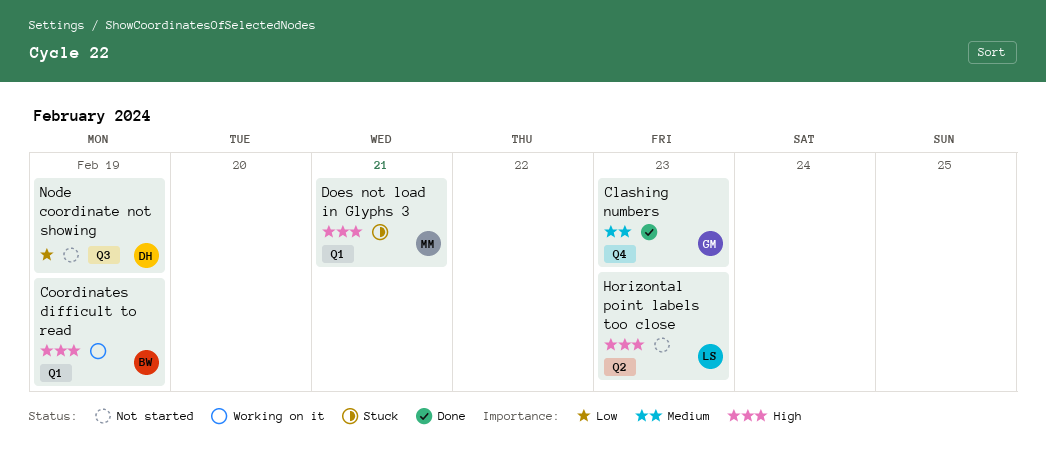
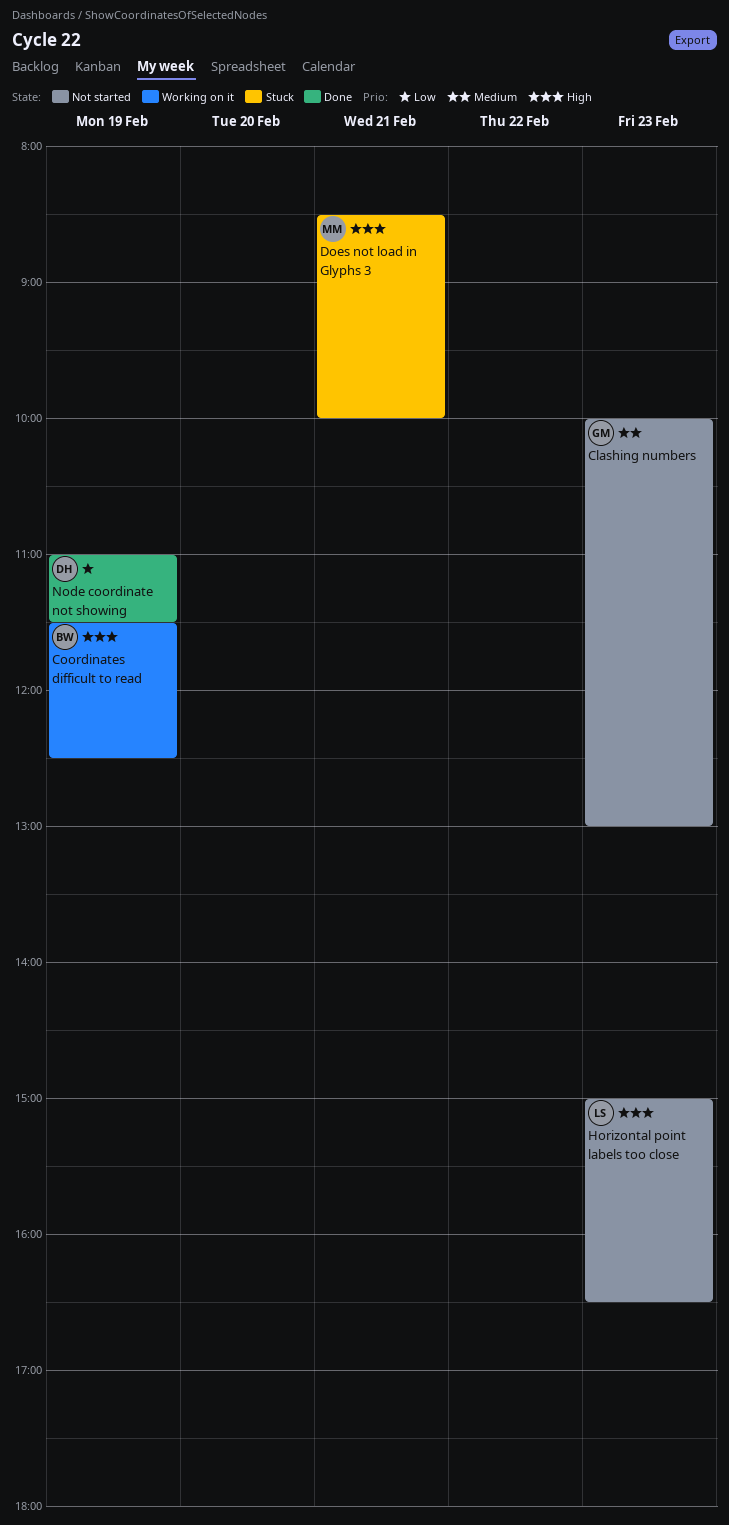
Clashing numbers, status: Done -> Not started
Node coordinate not showing, status: Not started -> Done

